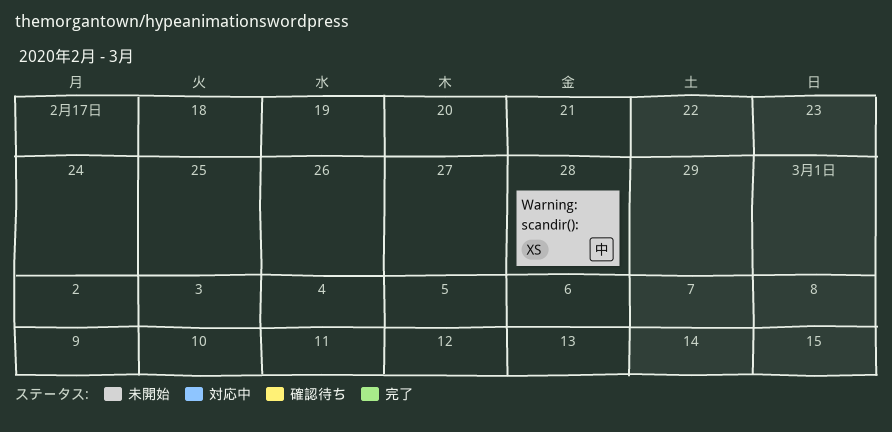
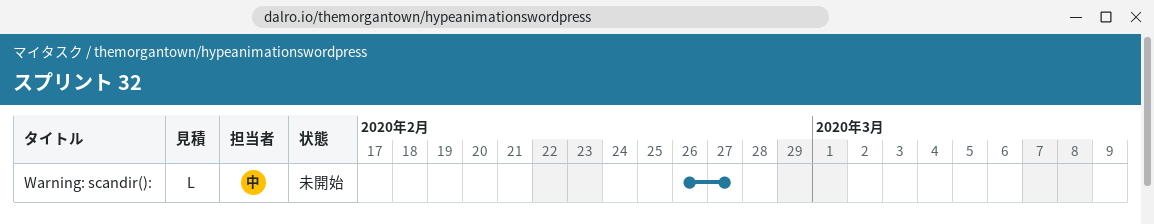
Warning: scandir():, estimate: XS -> L
Warning: scandir():, due: Feb 28 -> Feb 27

